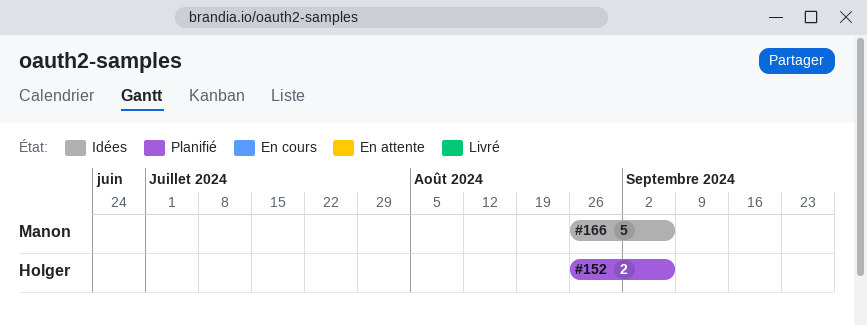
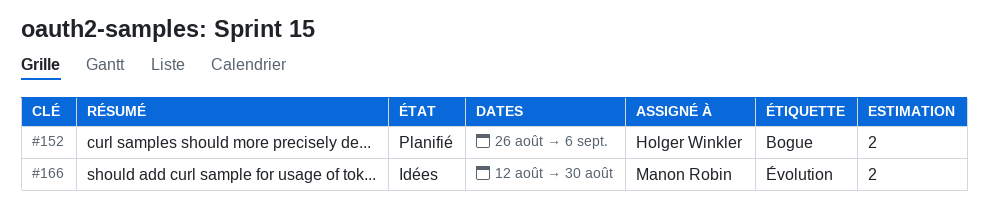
#166, estimate: 5 -> 2
#166, start: Aug 26 -> Aug 12
#166, due: Sep 6 -> Aug 30

